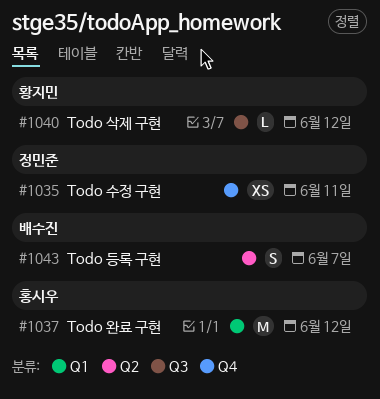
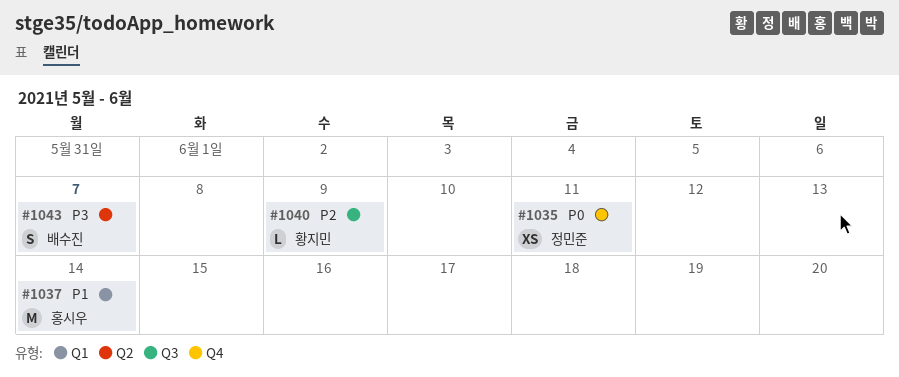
#1037, due: Jun 12 -> Jun 14
#1040, due: Jun 12 -> Jun 9

